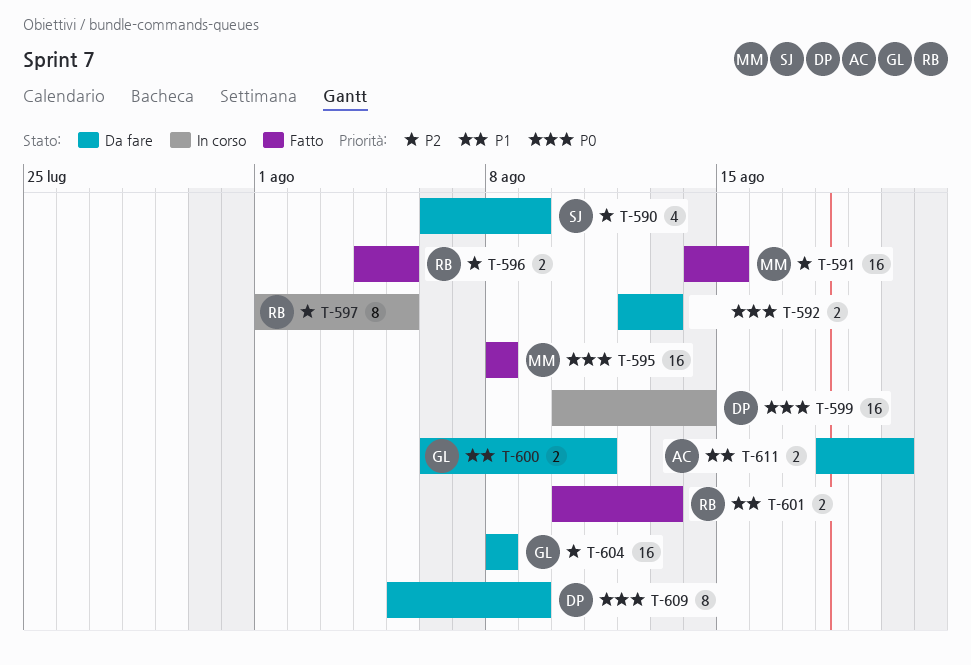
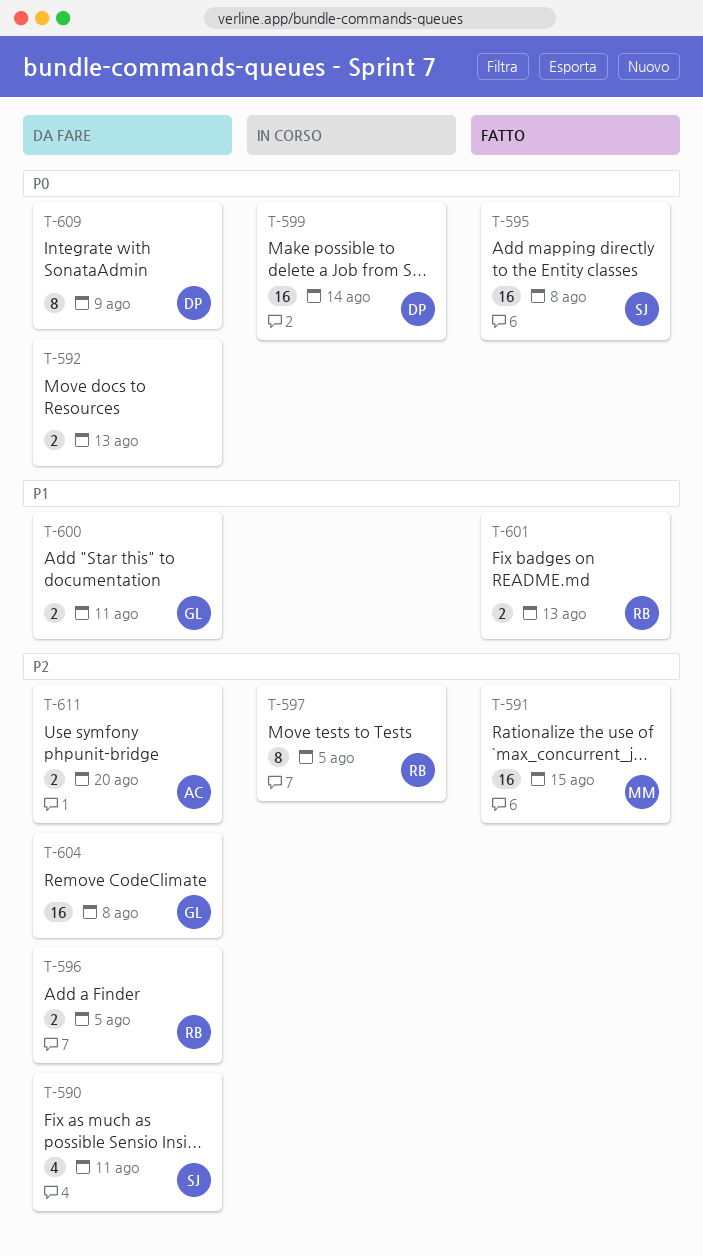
T-590, due: Aug 9 -> Aug 11
T-595, owner: MM -> SJ
T-596, status: Fatto -> Da fare
T-611, priority: P1 -> P2

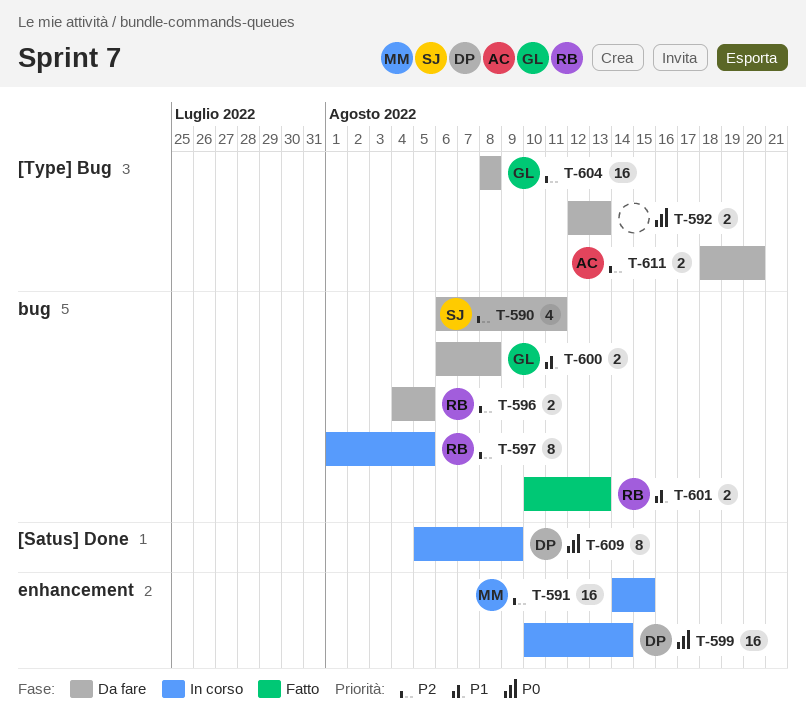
T-591, status: Fatto -> In corso
T-595: present -> none
T-600, due: Aug 11 -> Aug 8
T-609, status: Da fare -> In corso

